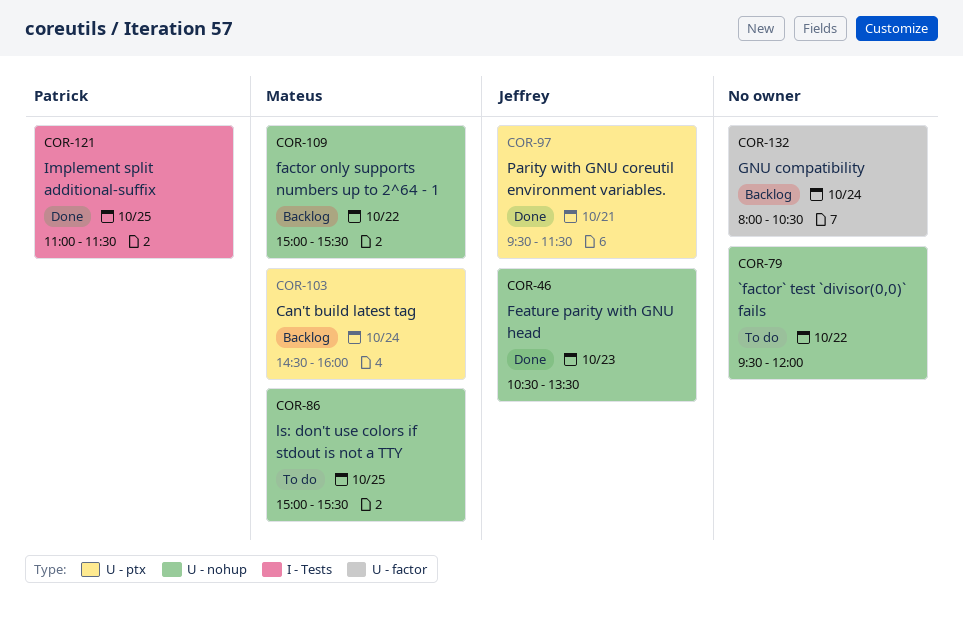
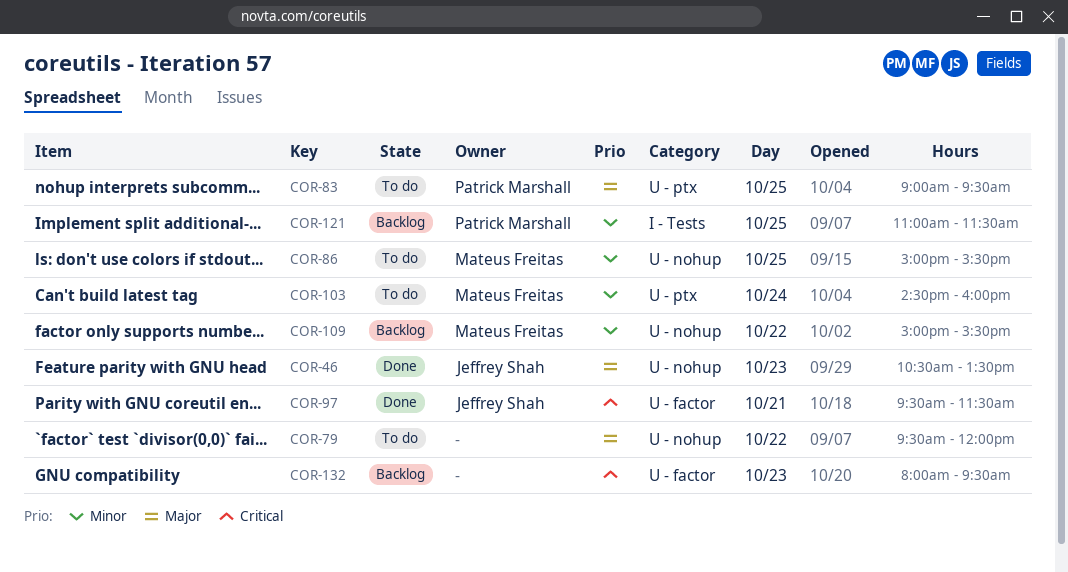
COR-83: none -> present
COR-97, label: U - ptx -> U - factor
COR-103, status: Backlog -> To do
COR-121, status: Done -> Backlog
COR-132, day: Oct 24 -> Oct 23
COR-132, ends: 10:30 -> 09:30

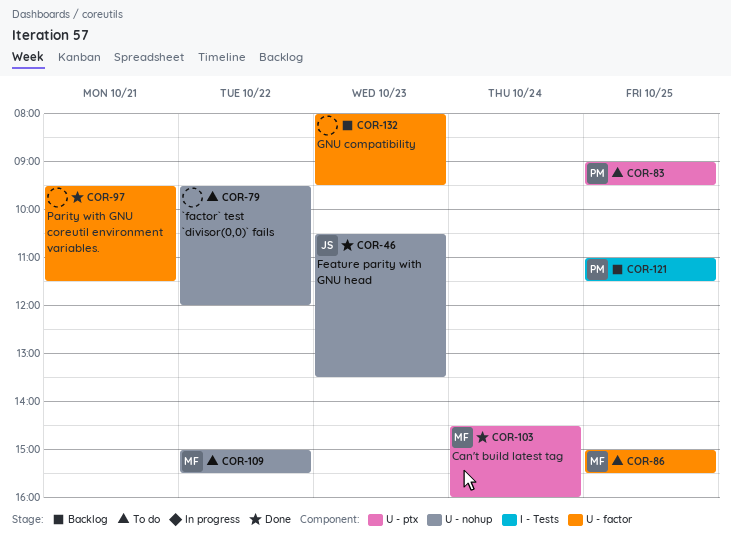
COR-86, label: U - nohup -> U - factor
COR-97, owner: Jeffrey Shah -> none
COR-103, status: To do -> Done
COR-109, status: Backlog -> To do

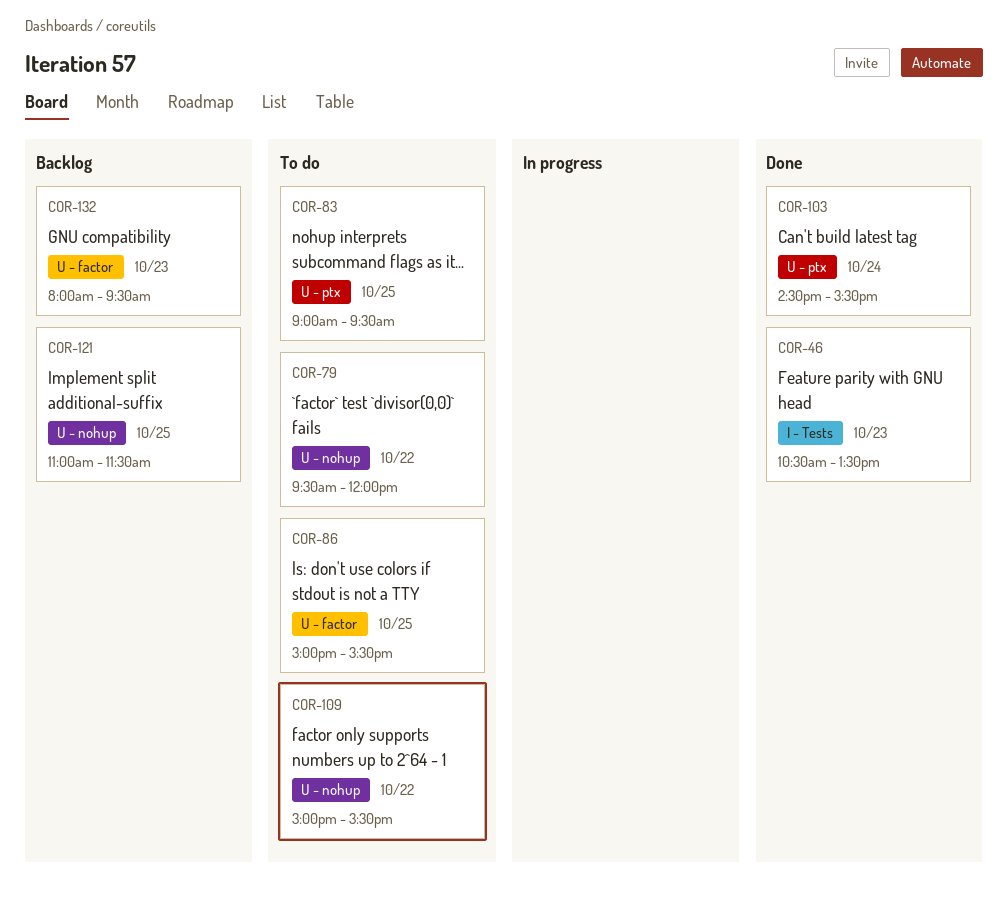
COR-46, label: U - nohup -> I - Tests
COR-97: present -> none
COR-103, ends: 16:00 -> 15:30
COR-121, label: I - Tests -> U - nohup

